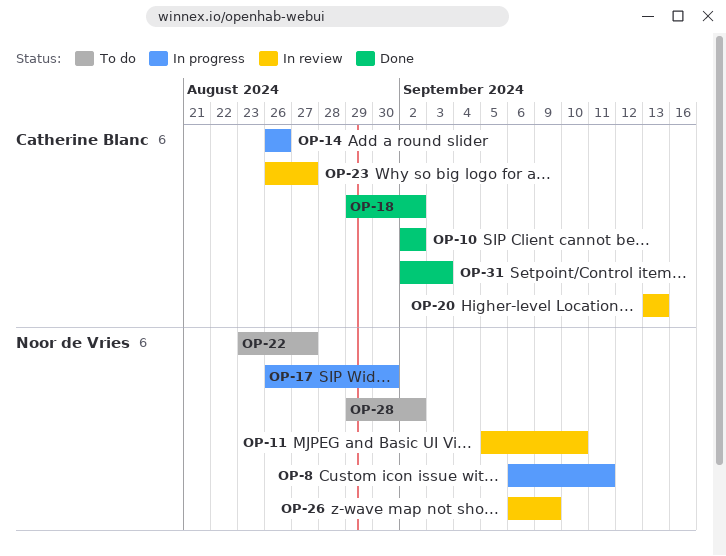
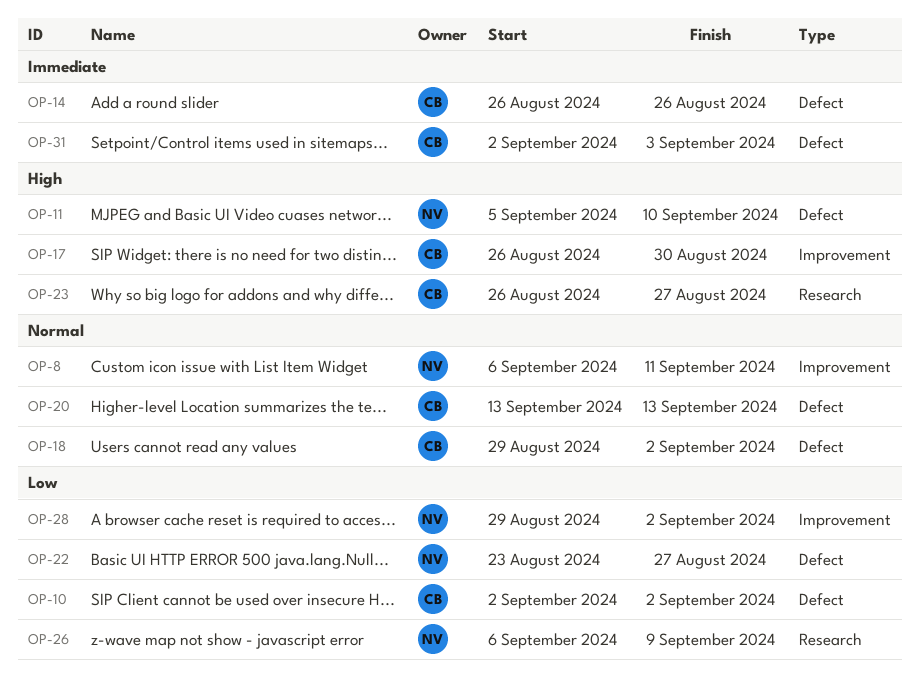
OP-17, owner: Noor de Vries -> Catherine Blanc

